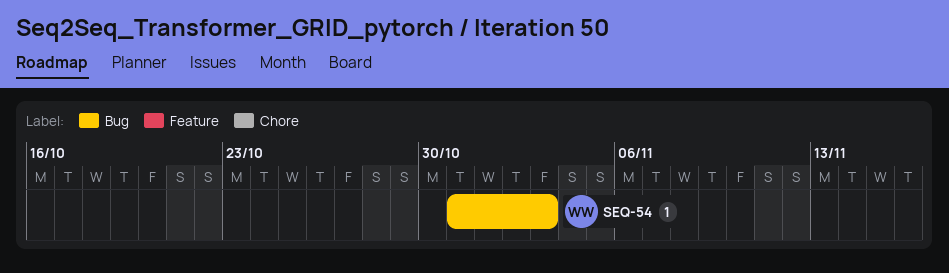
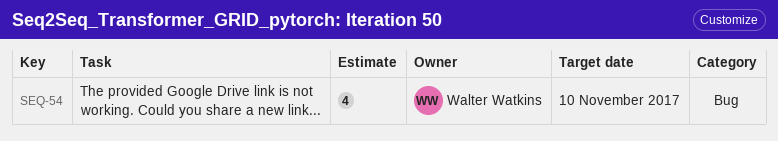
SEQ-54, estimate: 1 -> 4
SEQ-54, due: Nov 3 -> Nov 10

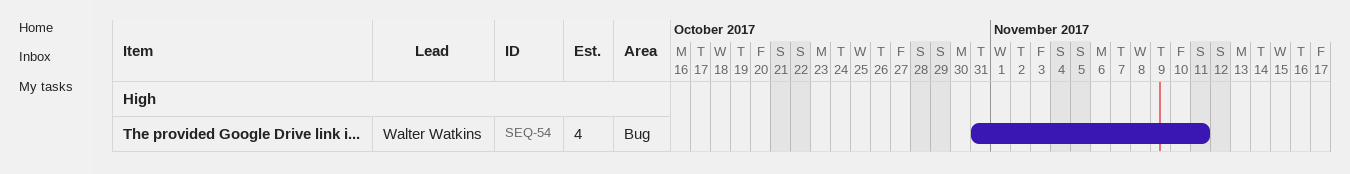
SEQ-54, due: Nov 10 -> Nov 11

